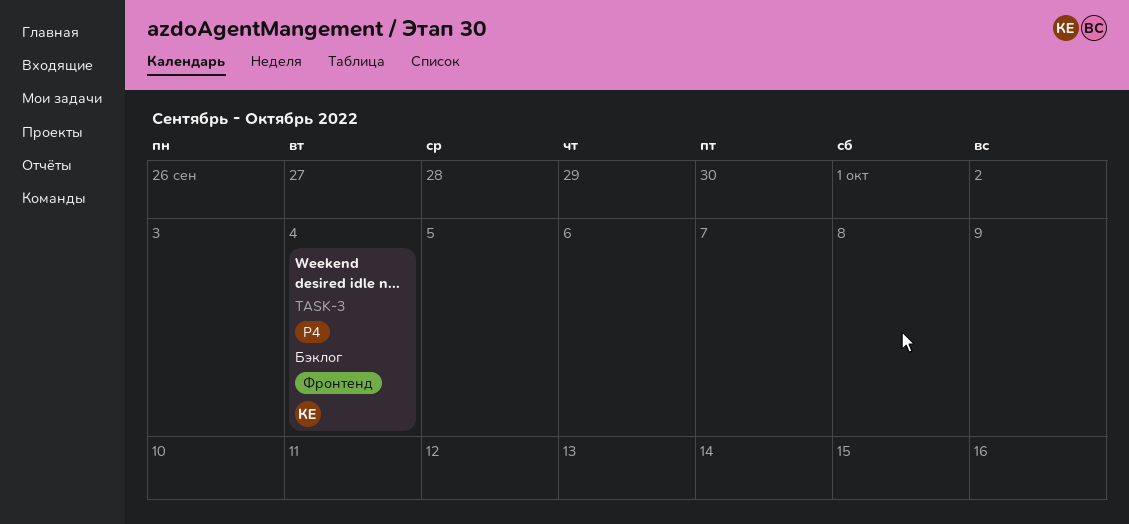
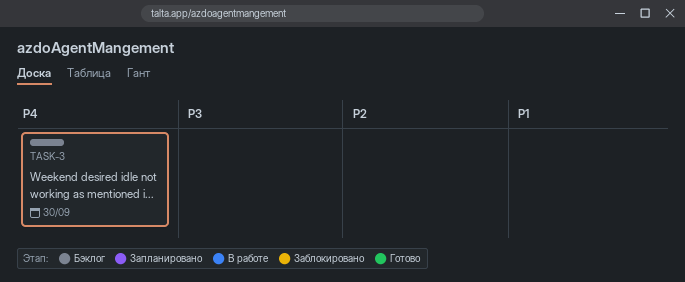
TASK-3, due: Oct 4 -> Sep 30

